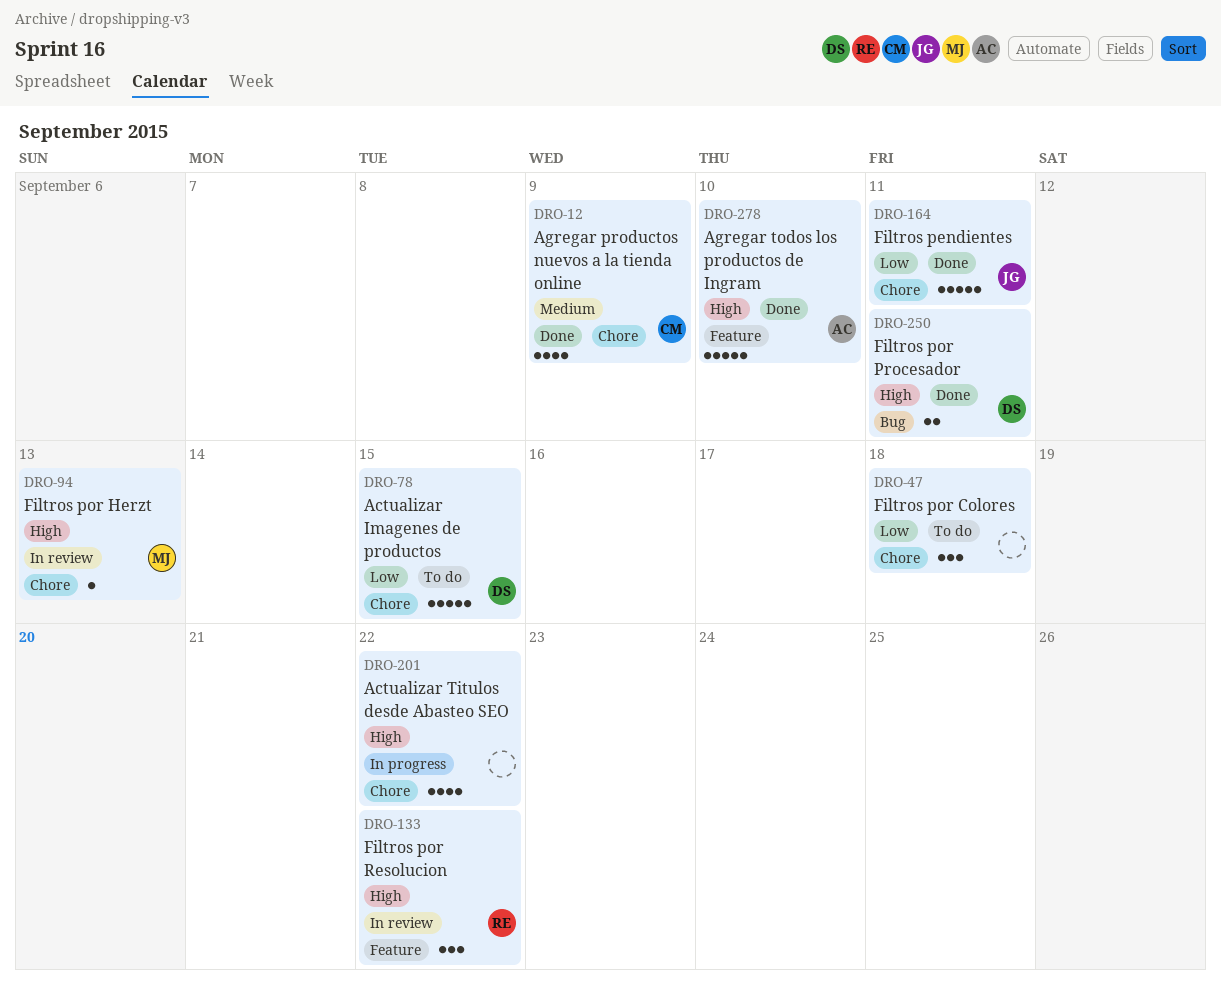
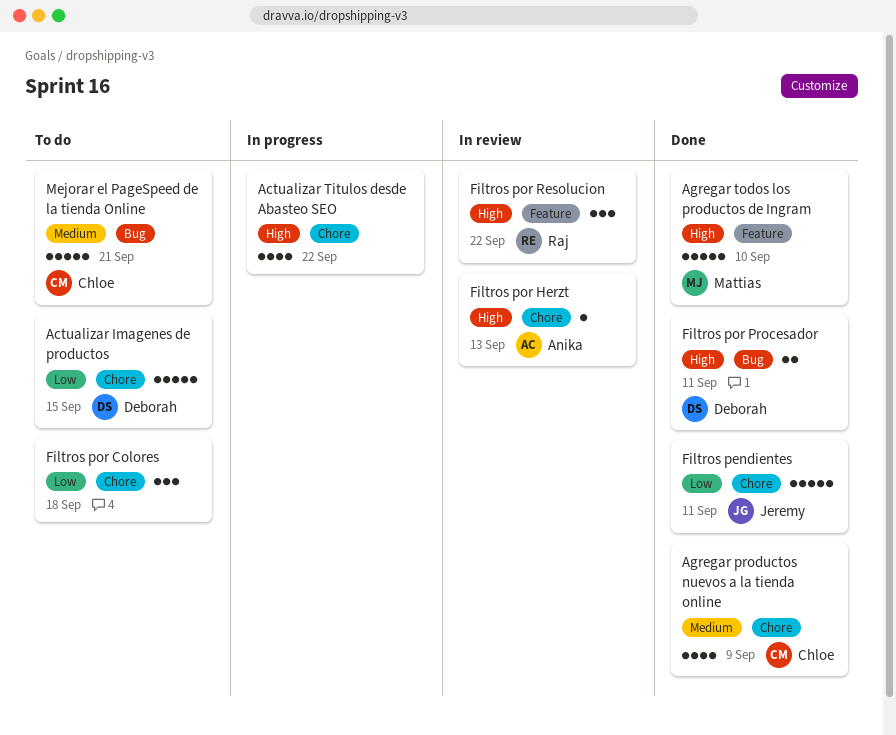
Agregar todos los productos de Ingram, owner: Anika -> Mattias
Filtros por Herzt, owner: Mattias -> Anika
Mejorar el PageSpeed de la tienda Online: none -> present

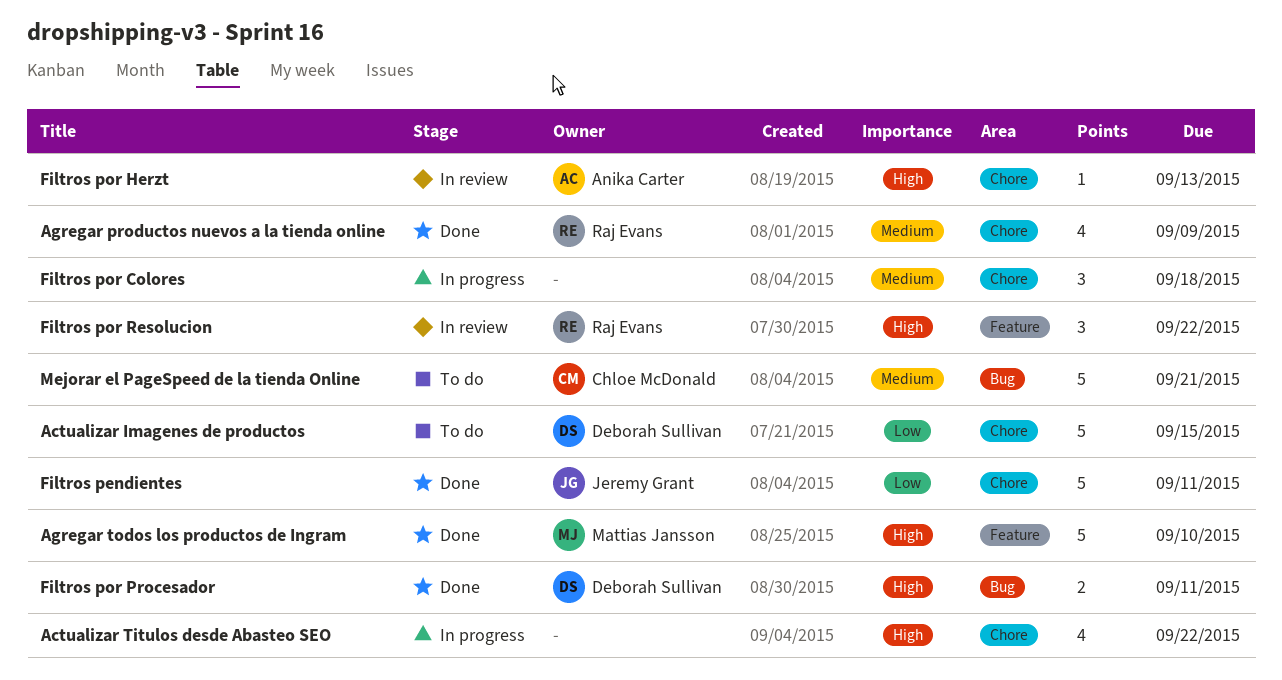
Agregar productos nuevos a la tienda online, owner: Chloe McDonald -> Raj Evans
Filtros por Colores, status: To do -> In progress
Filtros por Colores, priority: Low -> Medium

